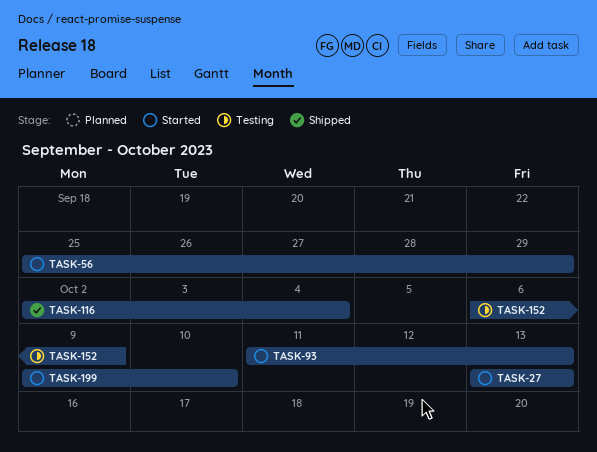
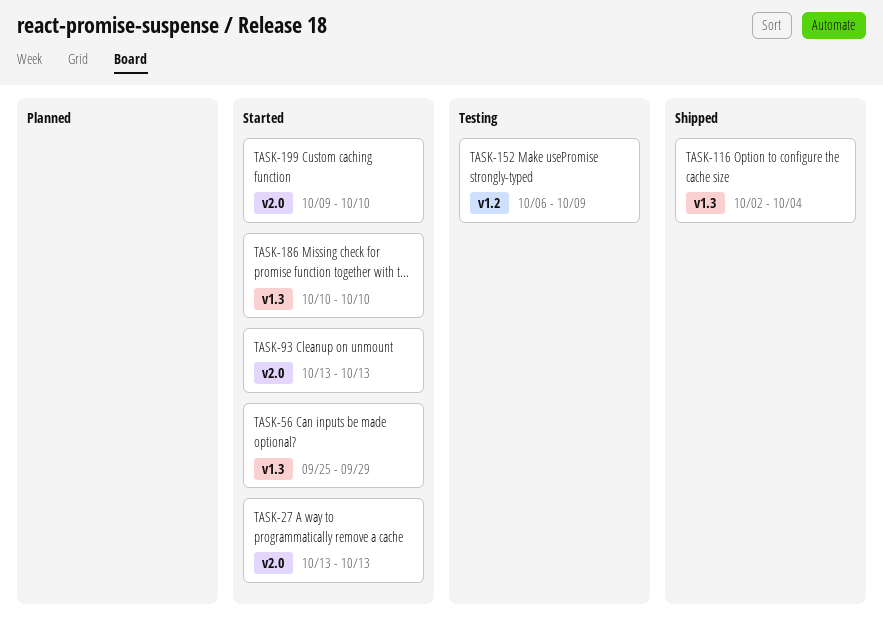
TASK-93, start: Oct 11 -> Oct 13
TASK-186: none -> present

